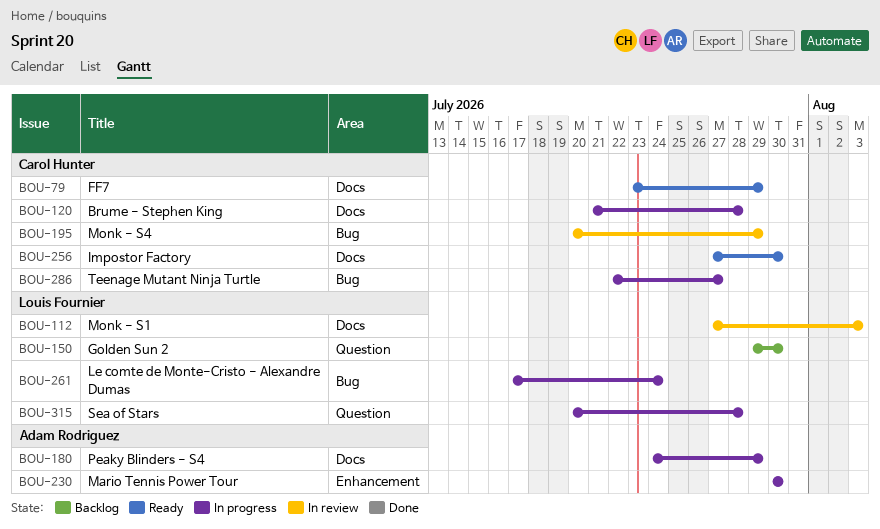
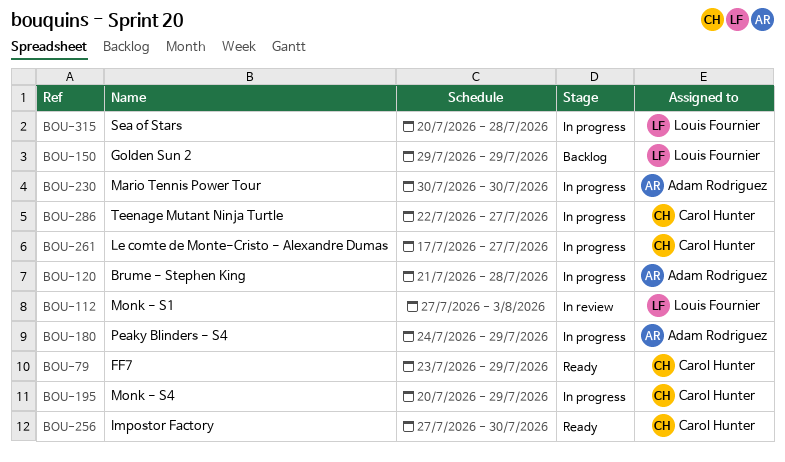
BOU-120, owner: Carol Hunter -> Adam Rodriguez
BOU-150, due: Jul 30 -> Jul 29
BOU-195, status: In review -> In progress
BOU-261, owner: Louis Fournier -> Carol Hunter
BOU-261, due: Jul 24 -> Jul 27

